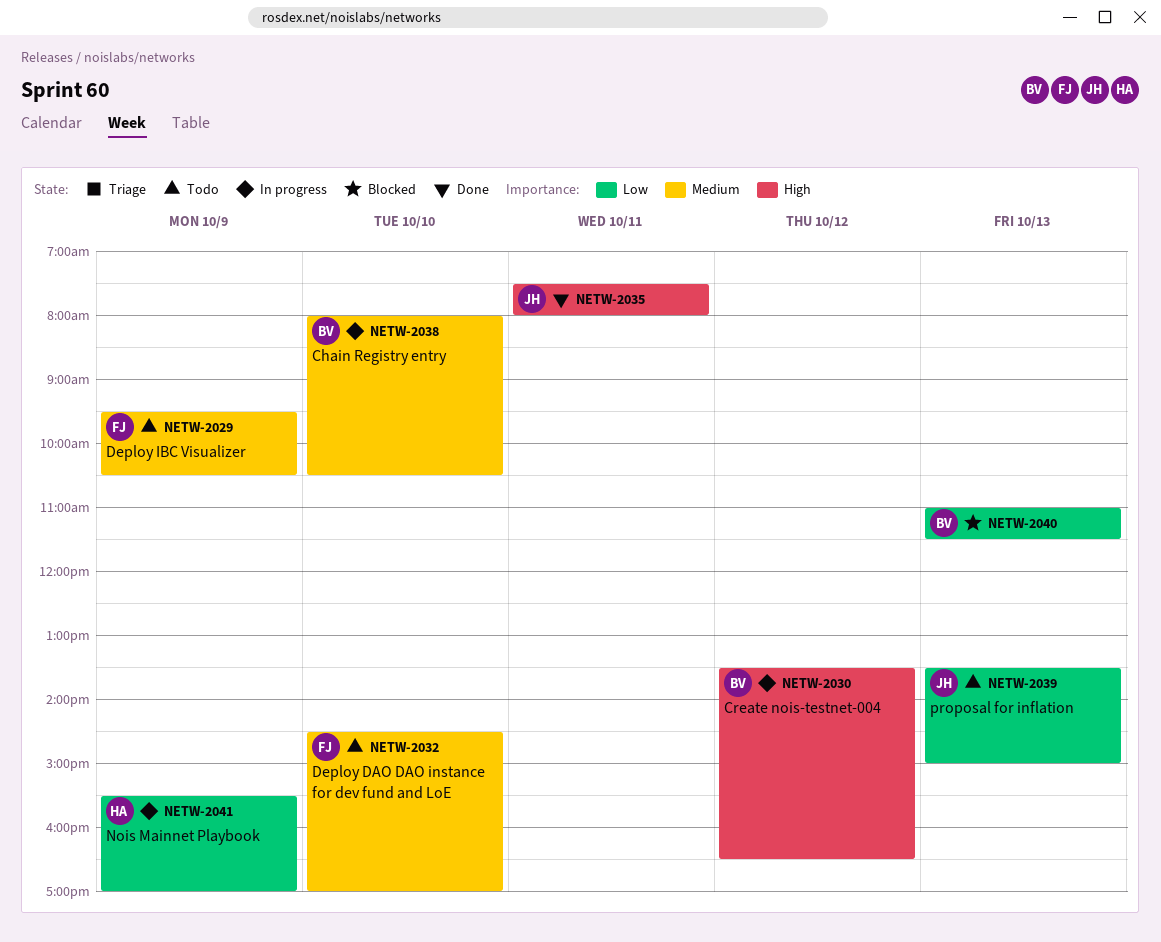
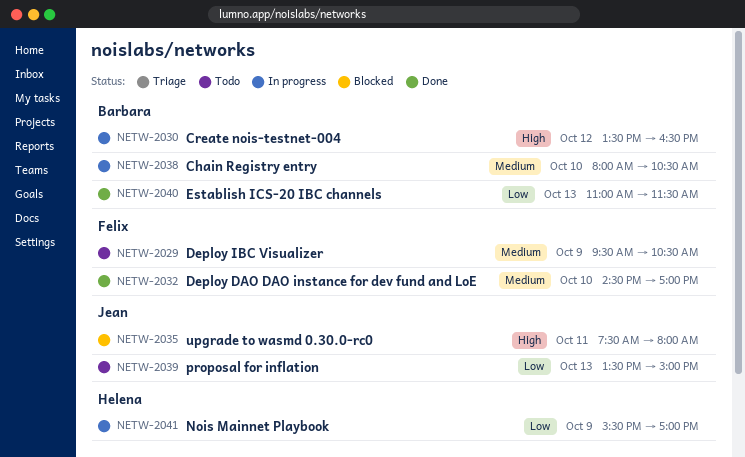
NETW-2032, status: Todo -> Done
NETW-2035, status: Done -> Blocked
NETW-2040, status: Blocked -> Done

